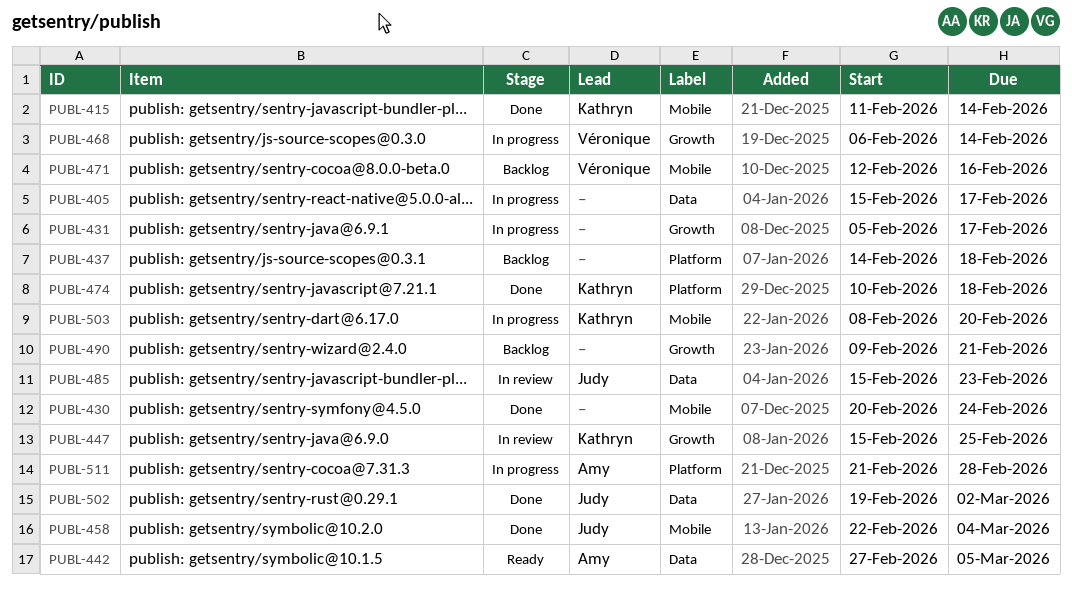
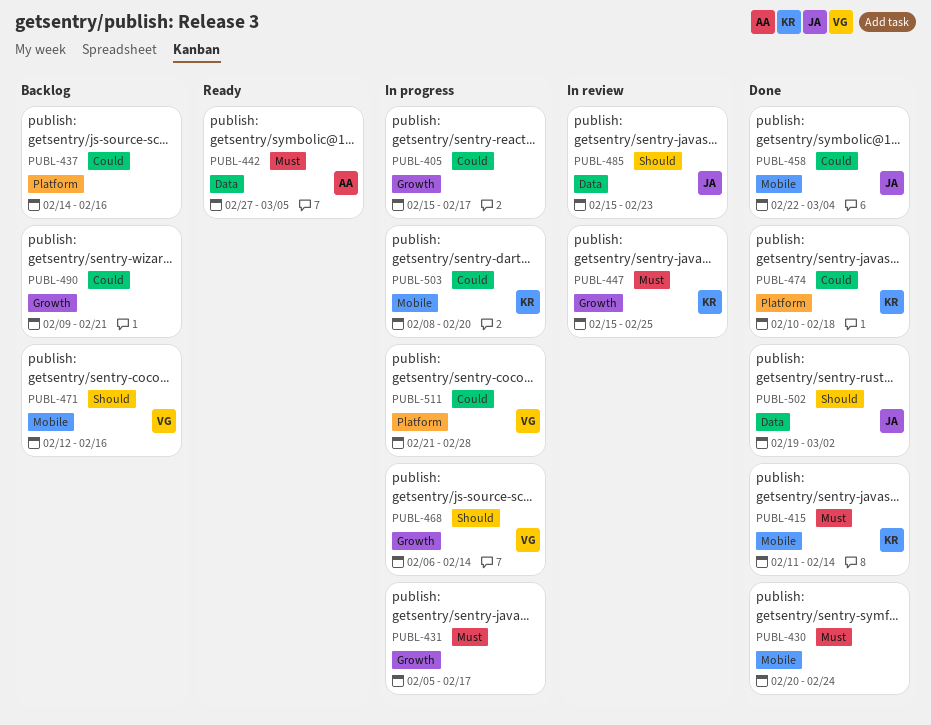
PUBL-405, label: Data -> Growth
PUBL-437, due: Feb 18 -> Feb 16
PUBL-511, owner: Amy -> Véronique

